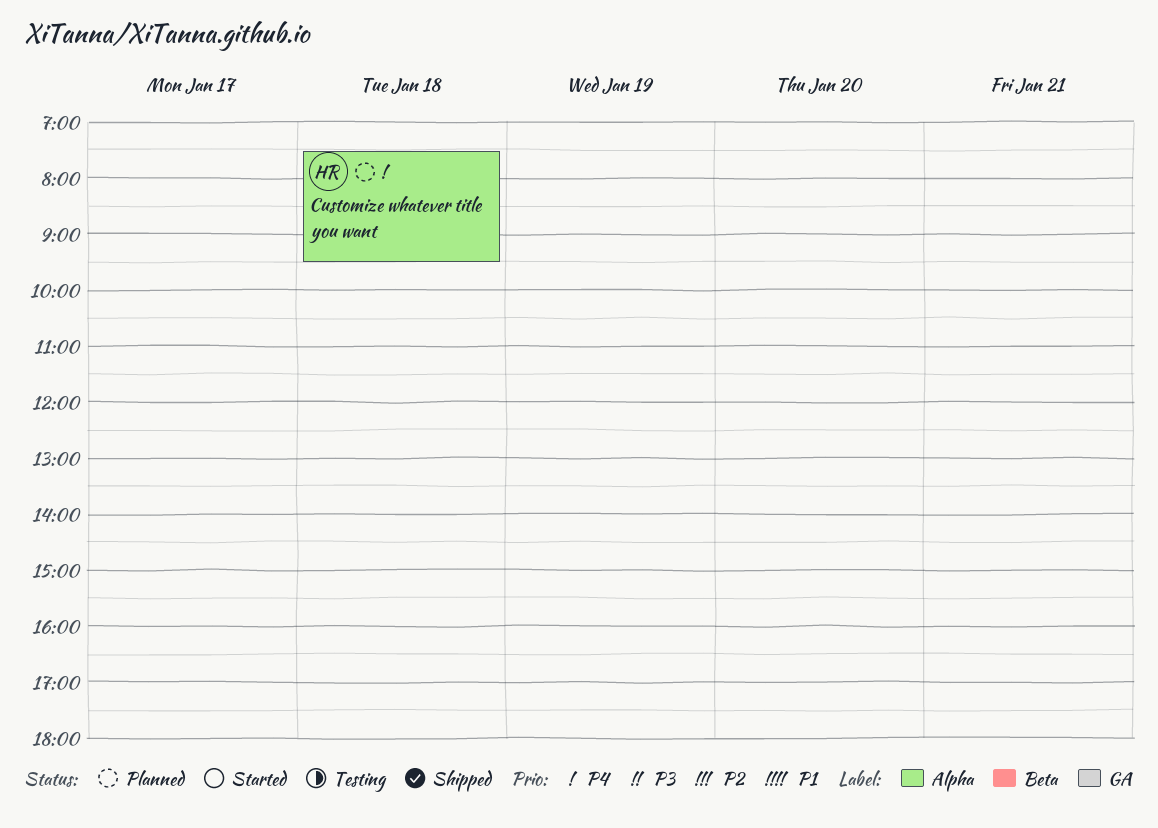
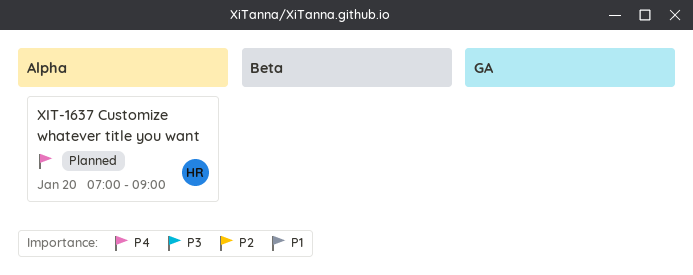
Customize whatever title you want, day: Jan 18 -> Jan 20
Customize whatever title you want, begins: 07:30 -> 07:00
Customize whatever title you want, ends: 09:30 -> 09:00

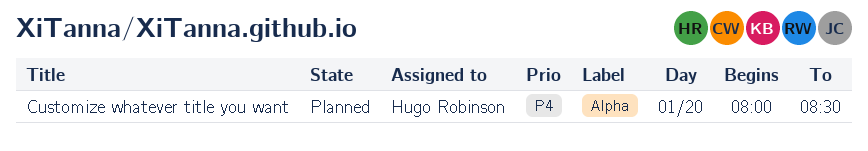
Customize whatever title you want, begins: 07:00 -> 08:00
Customize whatever title you want, ends: 09:00 -> 08:30

